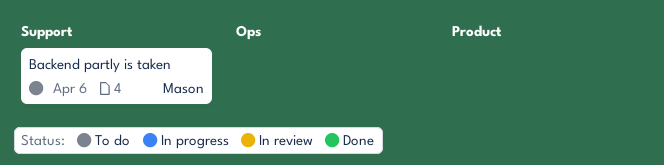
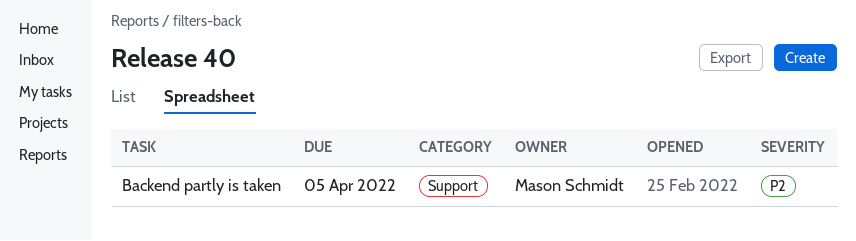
Backend partly is taken, due: Apr 6 -> Apr 5

